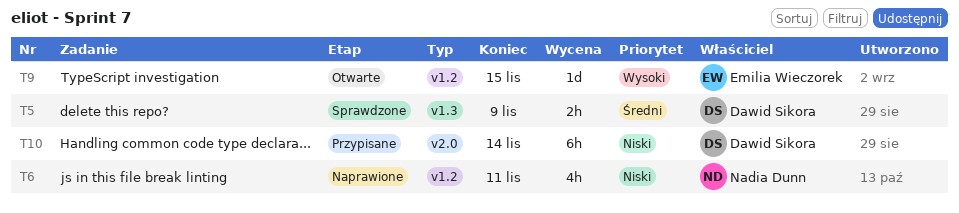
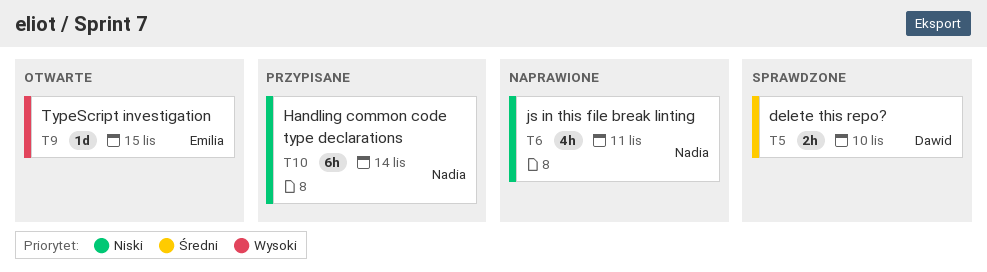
T5, due: Nov 9 -> Nov 10
T10, owner: Dawid Sikora -> Nadia Dunn

